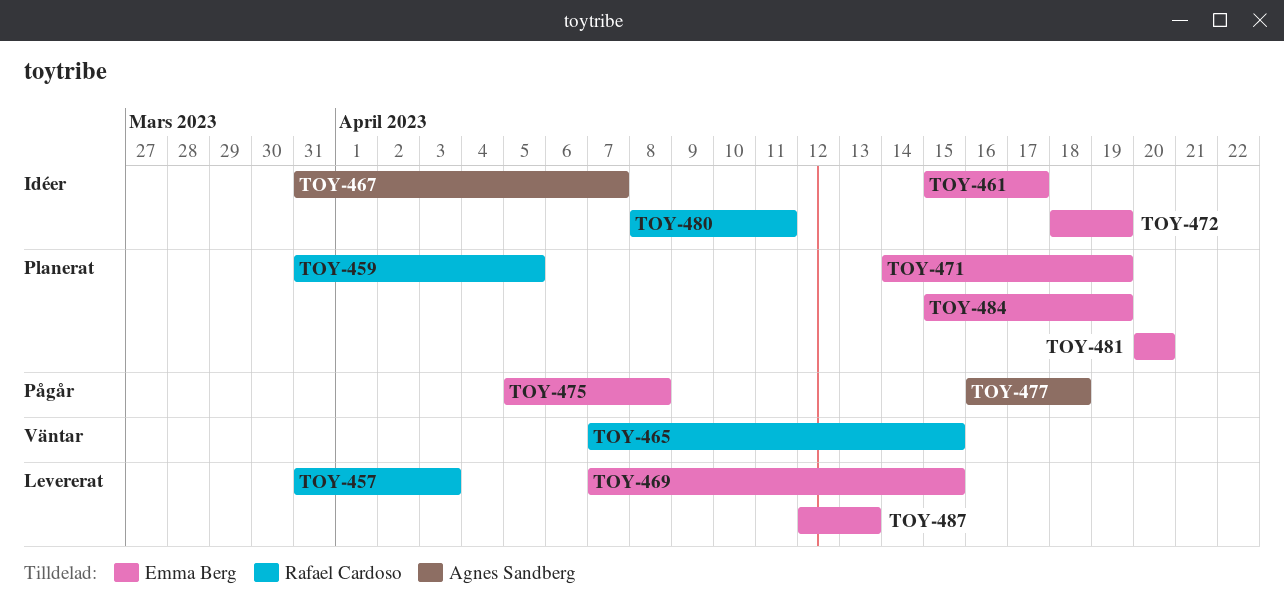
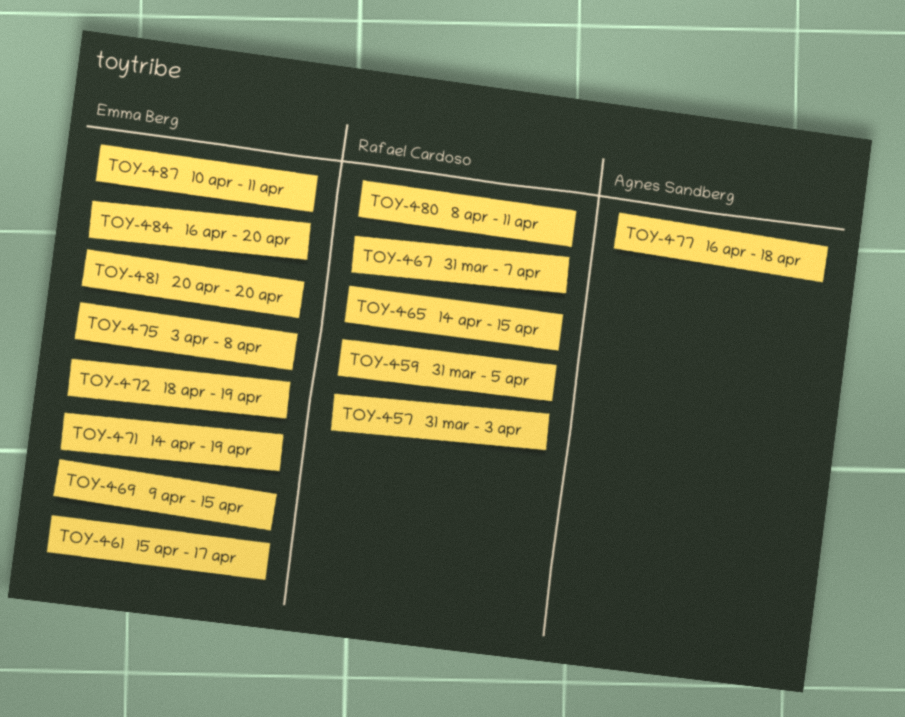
TOY-465, start: Apr 7 -> Apr 14
TOY-467, owner: Agnes Sandberg -> Rafael Cardoso
TOY-469, start: Apr 7 -> Apr 9
TOY-475, start: Apr 5 -> Apr 3
TOY-484, start: Apr 15 -> Apr 16
TOY-484, due: Apr 19 -> Apr 20
TOY-487, start: Apr 12 -> Apr 10
TOY-487, due: Apr 13 -> Apr 11

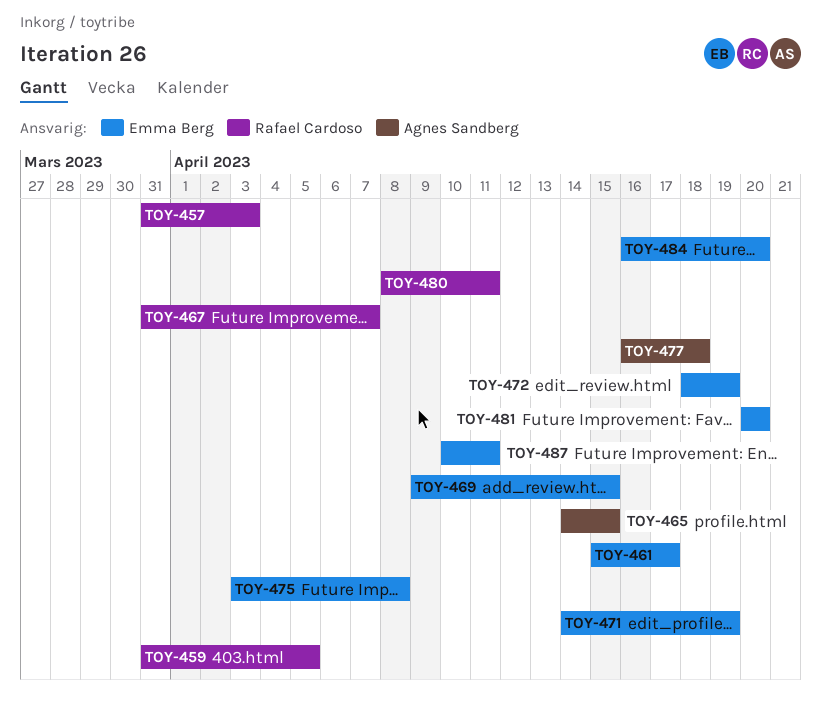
TOY-465, owner: Rafael Cardoso -> Agnes Sandberg

